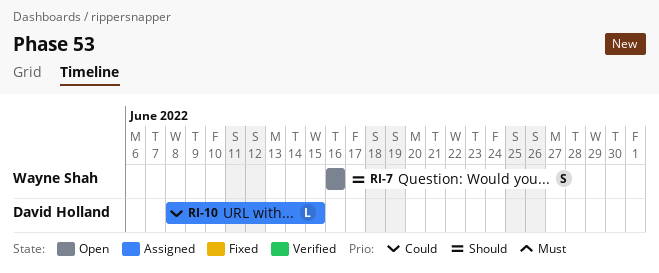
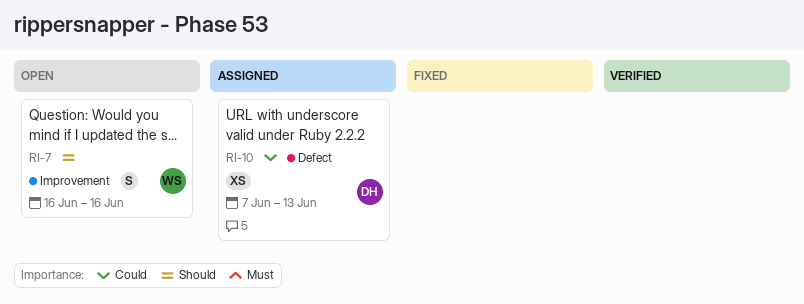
RI-10, estimate: L -> XS
RI-10, start: Jun 8 -> Jun 7
RI-10, due: Jun 15 -> Jun 13

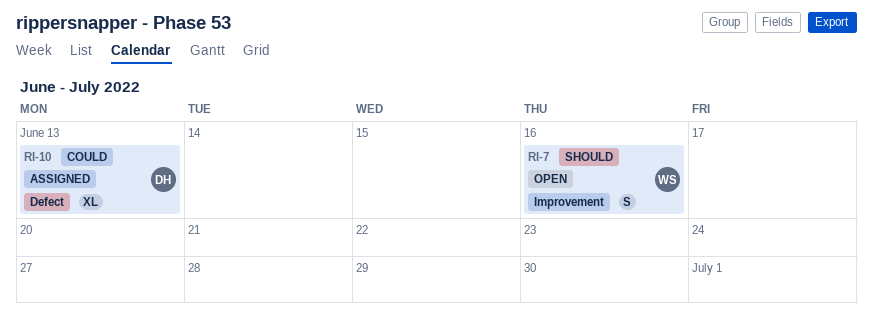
RI-10, estimate: XS -> XL

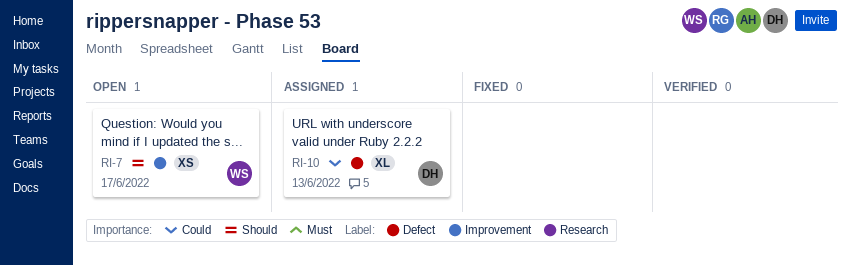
RI-7, estimate: S -> XS
RI-7, due: Jun 16 -> Jun 17

